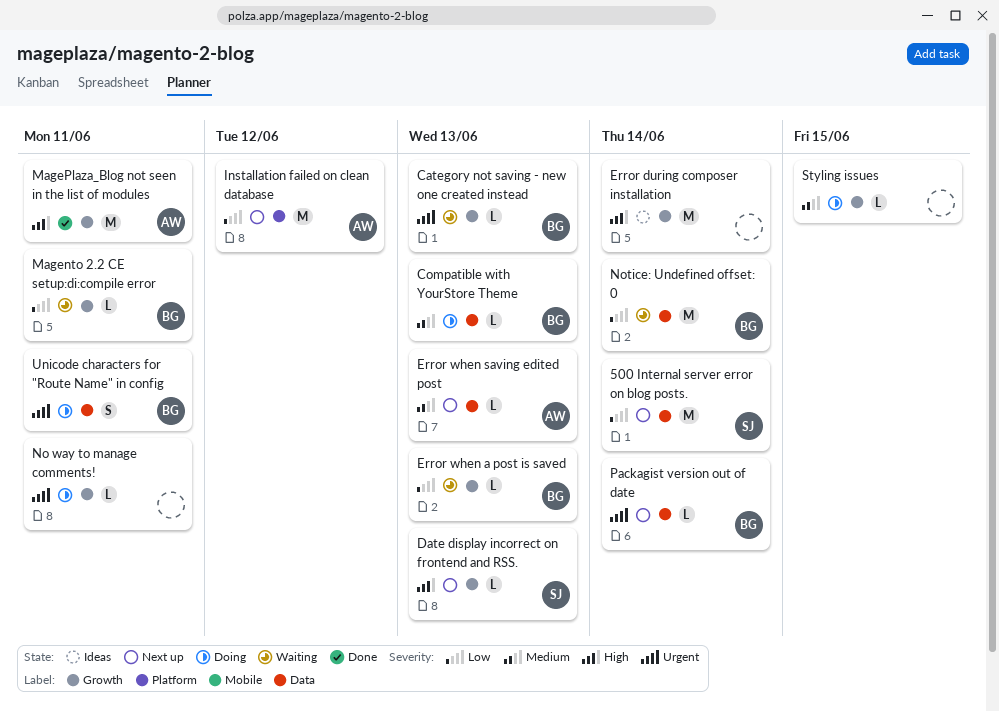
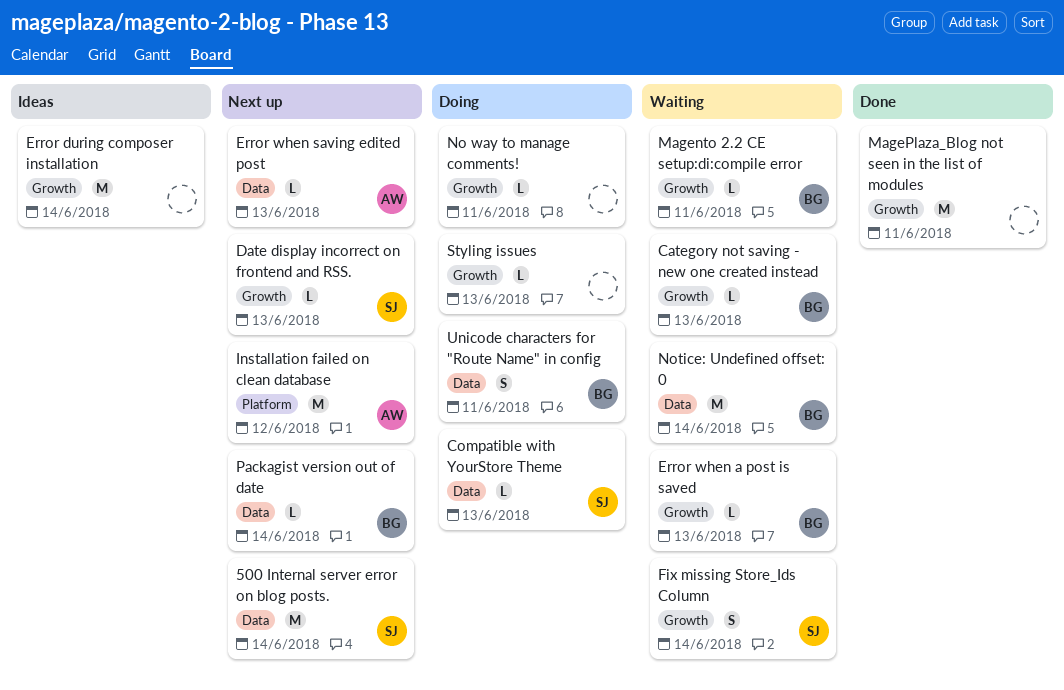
Compatible with YourStore Theme, owner: BG -> SJ
Fix missing Store_Ids Column: none -> present
MagePlaza_Blog not seen in the list of modules, owner: AW -> none
Styling issues, due: Jun 15 -> Jun 13

